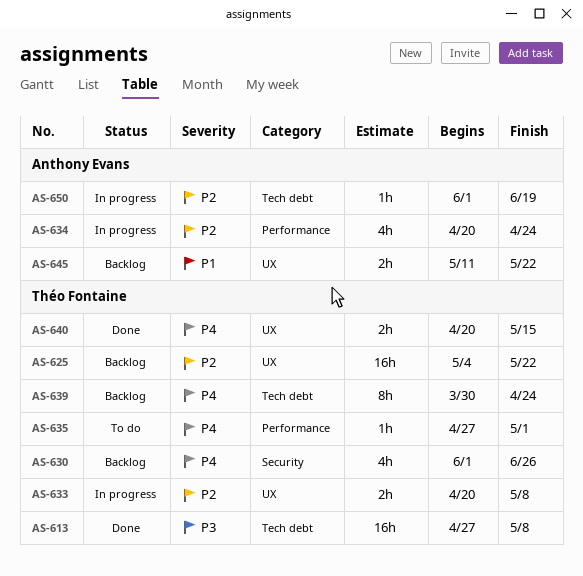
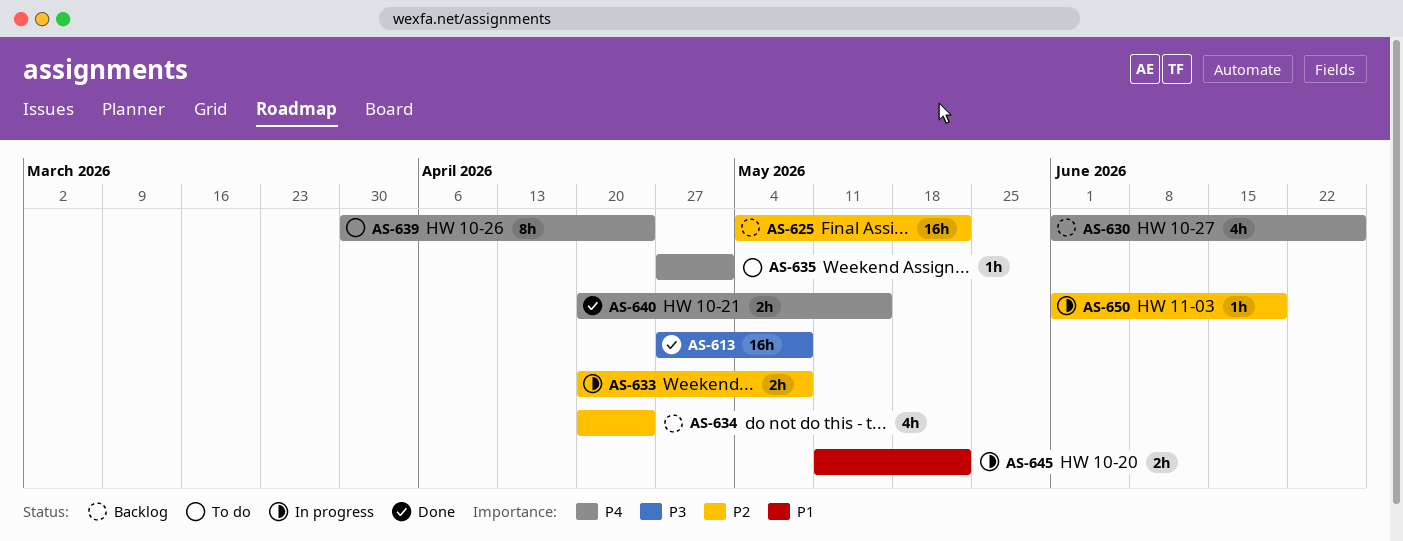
AS-634, status: In progress -> Backlog
AS-639, status: Backlog -> To do
AS-645, status: Backlog -> In progress

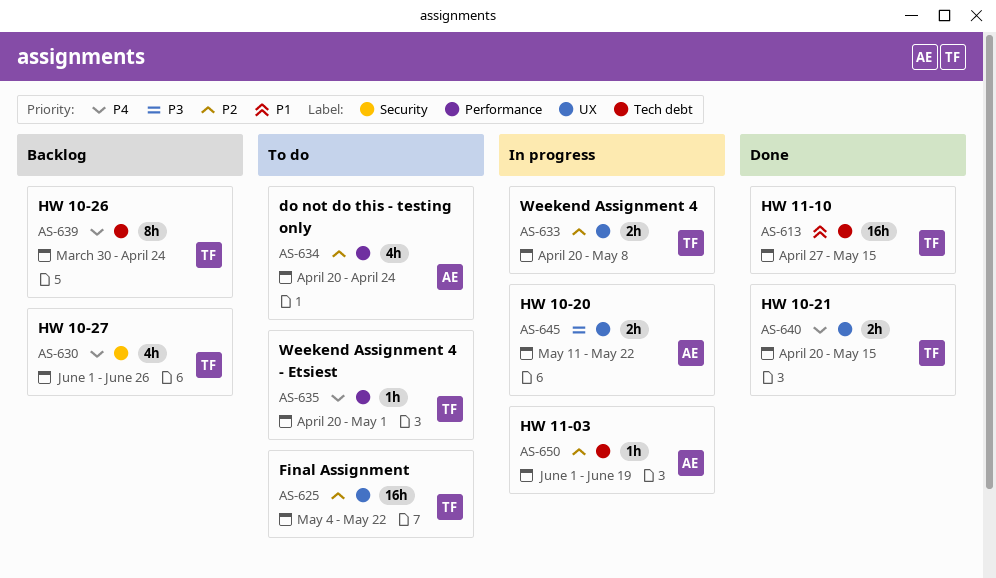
AS-613, priority: P3 -> P1
AS-613, due: May 8 -> May 15
AS-625, status: Backlog -> To do
AS-634, status: Backlog -> To do
AS-635, start: Apr 27 -> Apr 20
AS-639, status: To do -> Backlog
AS-645, priority: P1 -> P3

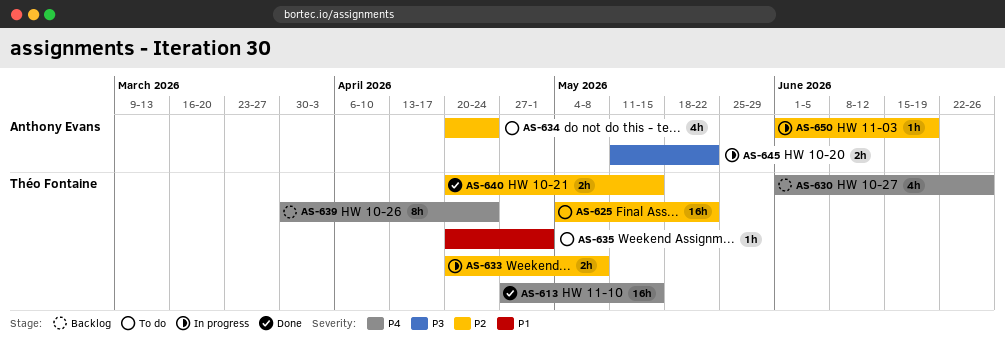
AS-613, priority: P1 -> P4
AS-635, priority: P4 -> P1
AS-640, priority: P4 -> P2

